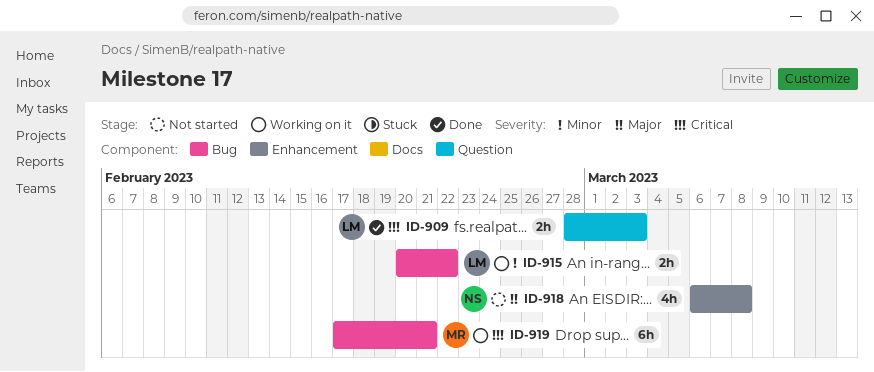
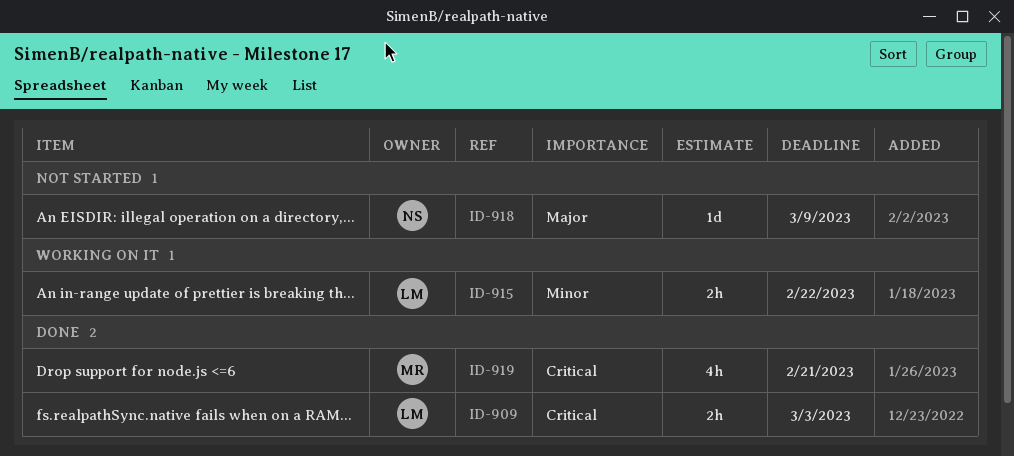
ID-918, estimate: 4h -> 1d
ID-918, due: Mar 8 -> Mar 9
ID-919, status: Working on it -> Done
ID-919, estimate: 6h -> 4h

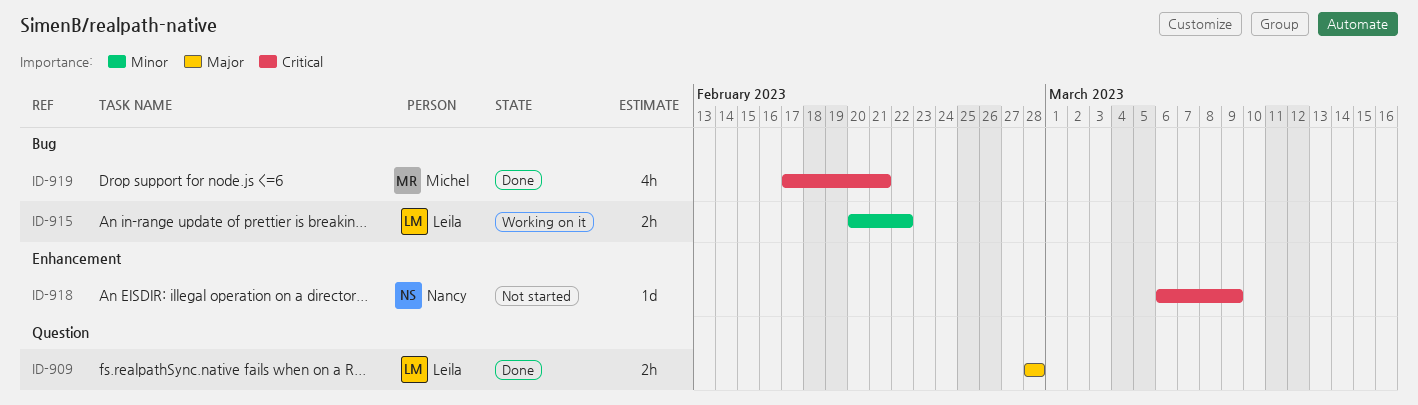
ID-909, priority: Critical -> Major
ID-909, due: Mar 3 -> Feb 28
ID-918, priority: Major -> Critical

